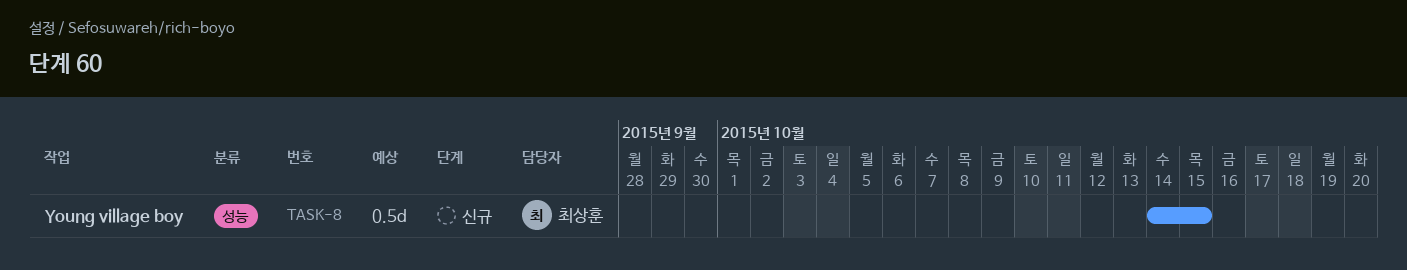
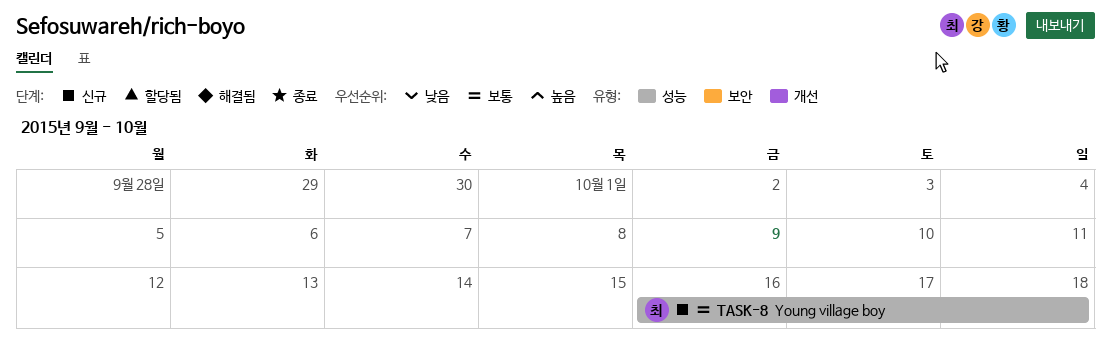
TASK-8, start: Oct 14 -> Oct 16
TASK-8, due: Oct 15 -> Oct 18

